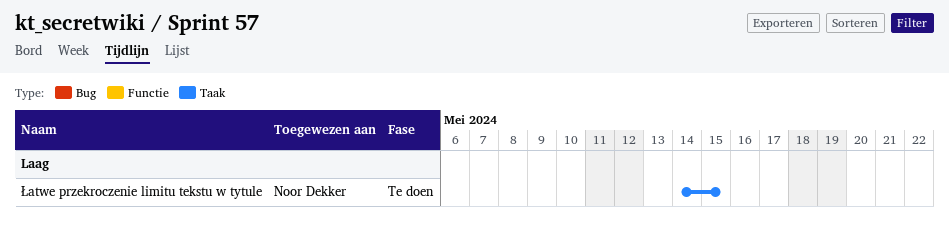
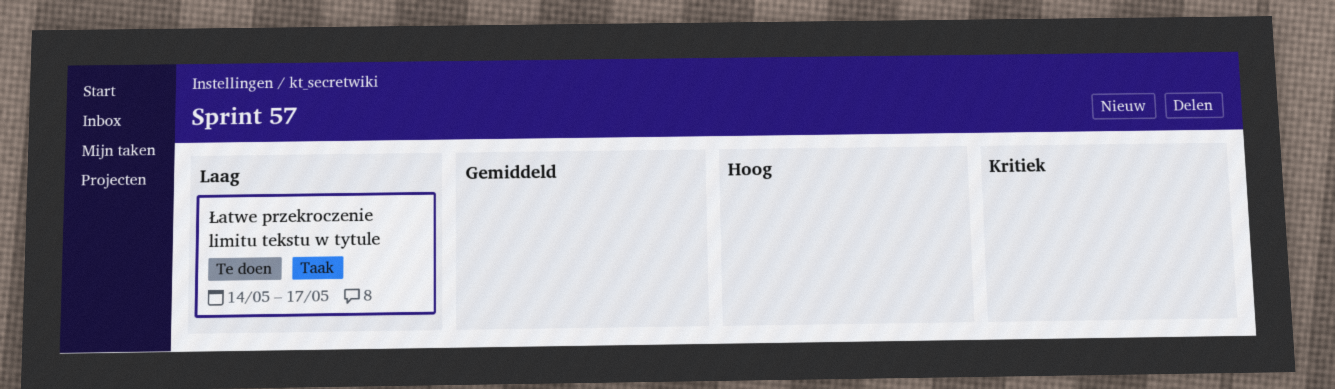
Łatwe przekroczenie limitu tekstu w tytule, due: May 15 -> May 17

